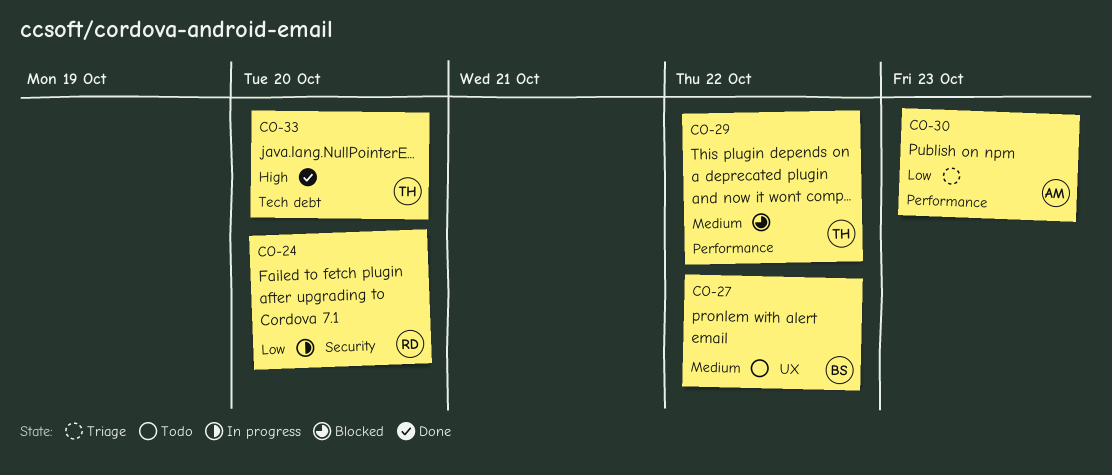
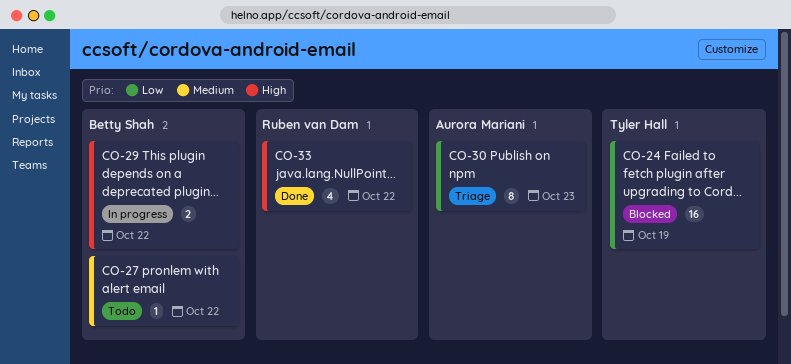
CO-24, status: In progress -> Blocked
CO-24, owner: Ruben van Dam -> Tyler Hall
CO-24, due: Oct 20 -> Oct 19
CO-29, status: Blocked -> In progress
CO-29, owner: Tyler Hall -> Betty Shah
CO-29, priority: Medium -> High
CO-33, owner: Tyler Hall -> Ruben van Dam
CO-33, due: Oct 20 -> Oct 22

